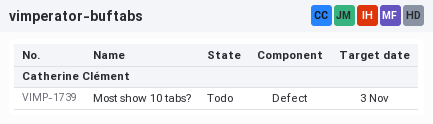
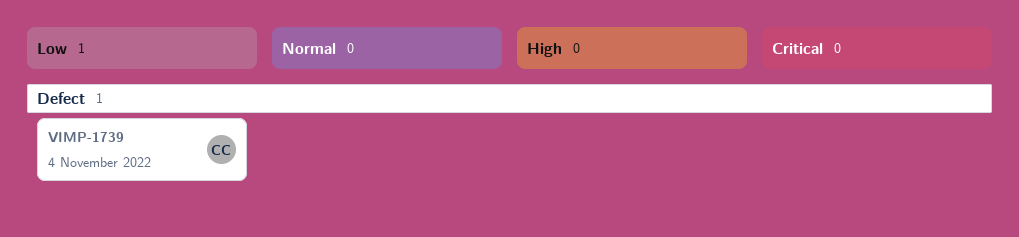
VIMP-1739, due: Nov 3 -> Nov 4

